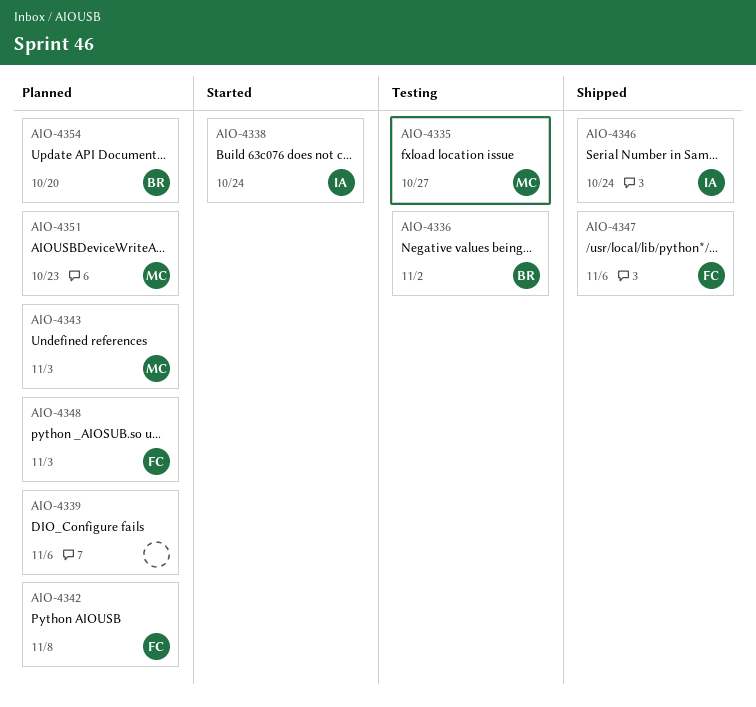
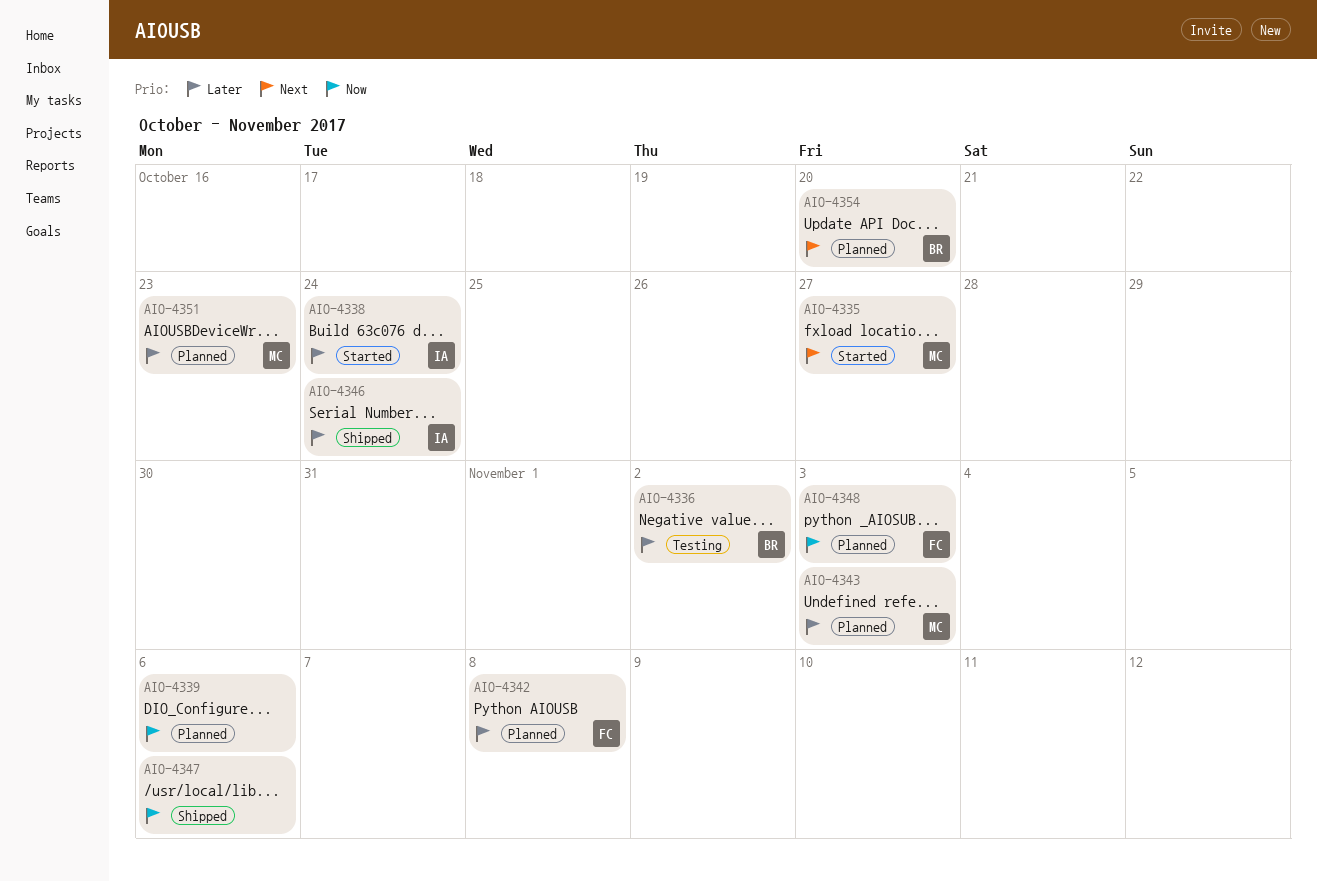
AIO-4335, status: Testing -> Started
AIO-4347, owner: FC -> none

